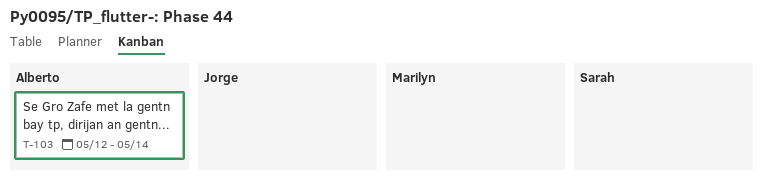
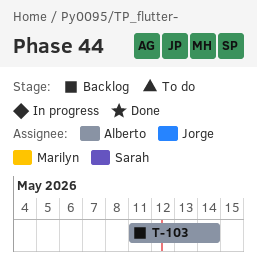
T-103, start: May 12 -> May 11

